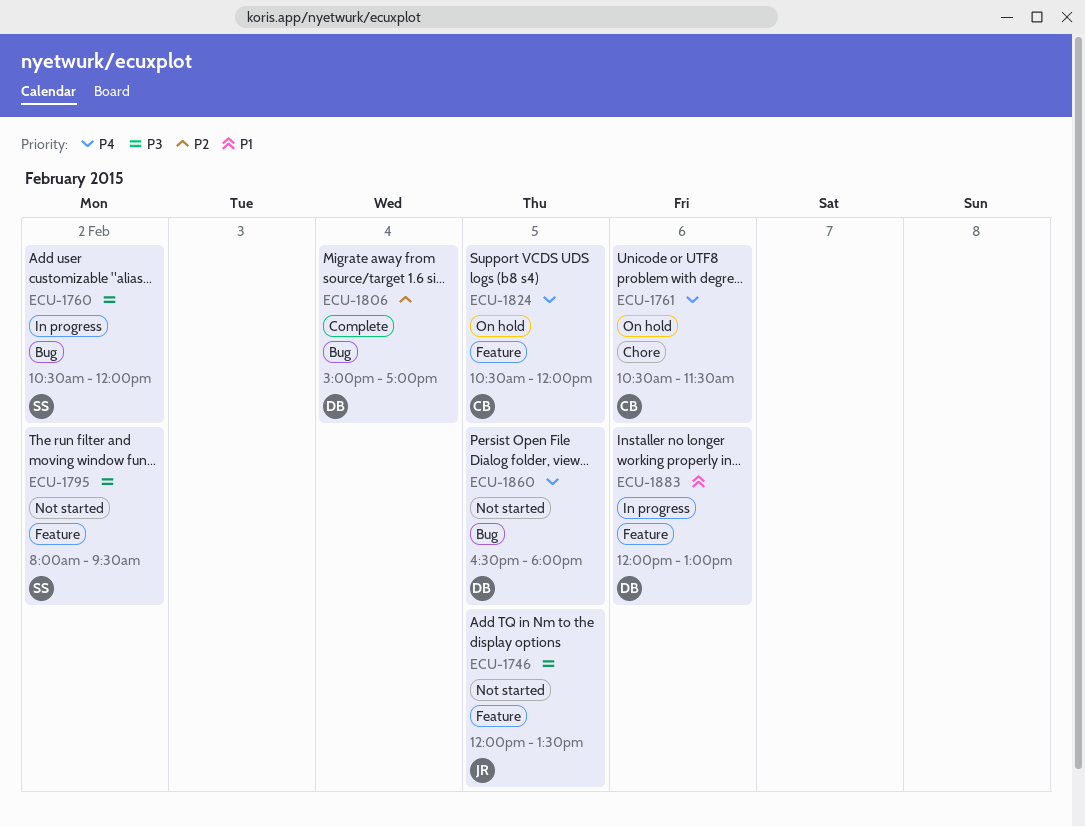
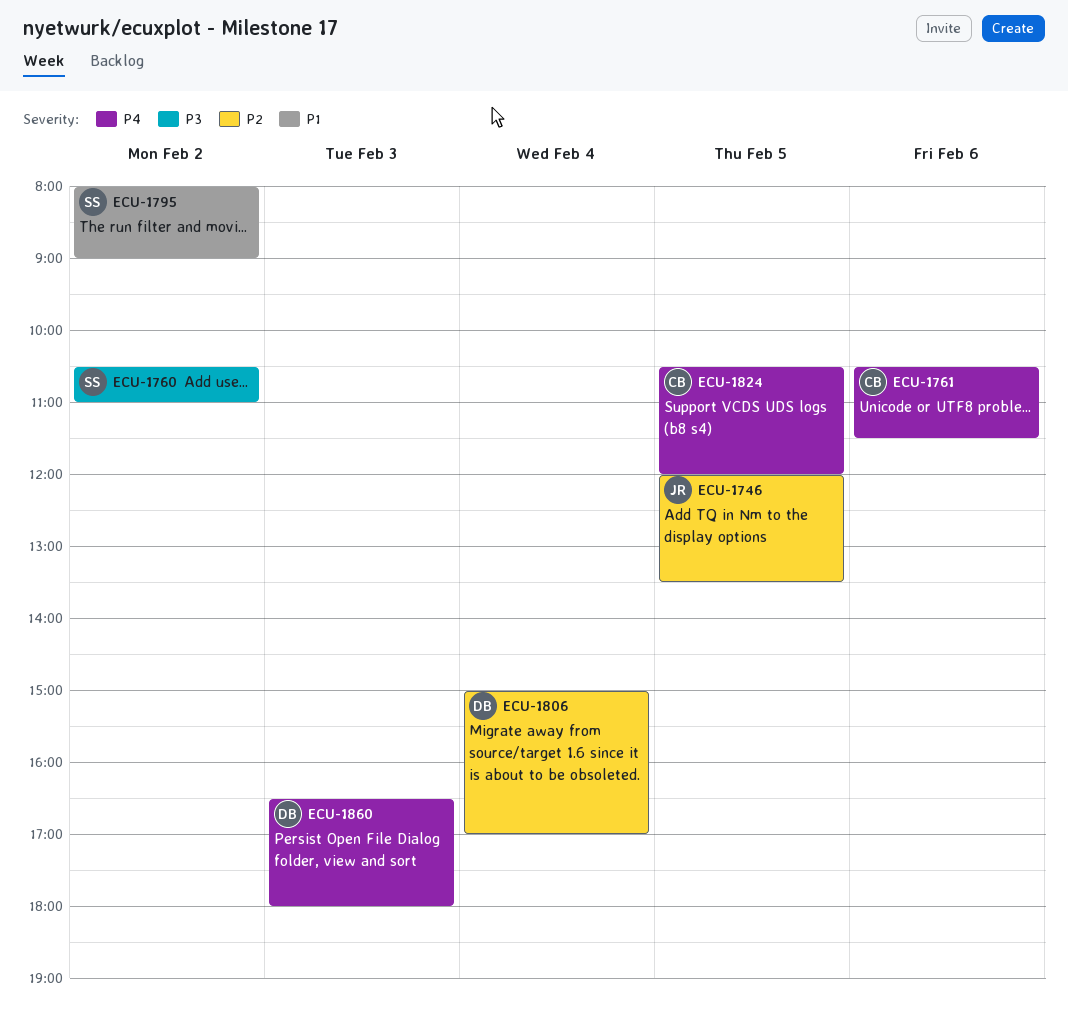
ECU-1746, priority: P3 -> P2
ECU-1760, ends: 12:00 -> 11:00
ECU-1795, priority: P3 -> P1
ECU-1795, ends: 09:30 -> 09:00
ECU-1860, day: Feb 5 -> Feb 3
ECU-1883: present -> none

